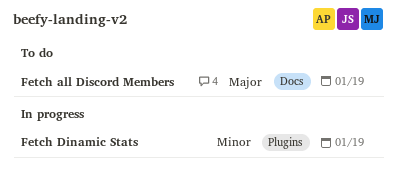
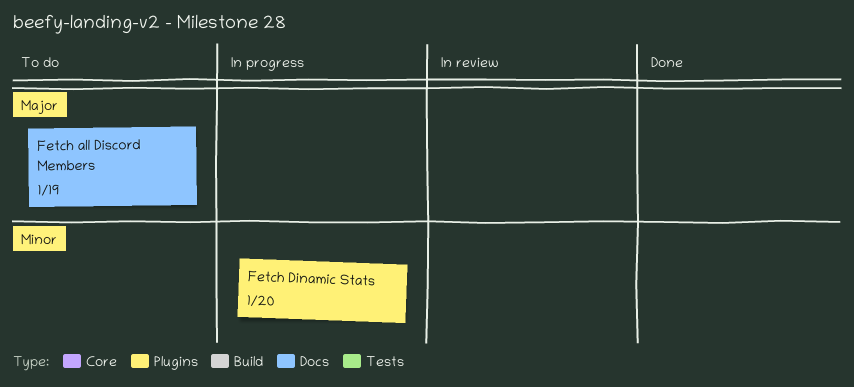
Fetch Dinamic Stats, due: Jan 19 -> Jan 20

